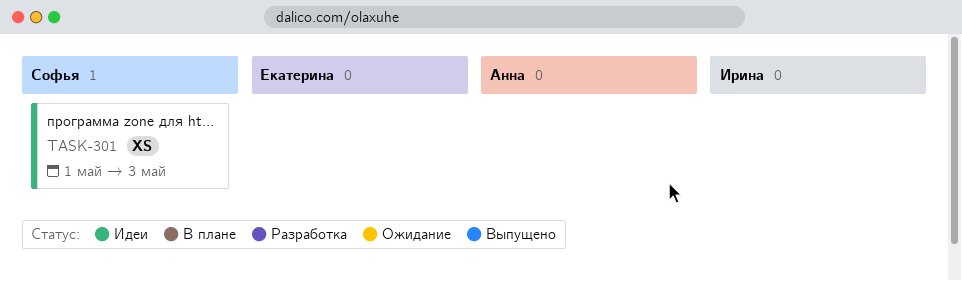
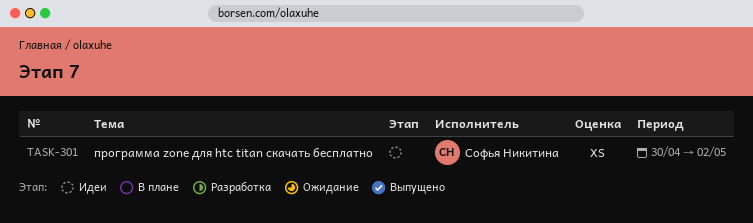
TASK-301, start: May 1 -> Apr 30
TASK-301, due: May 3 -> May 2

